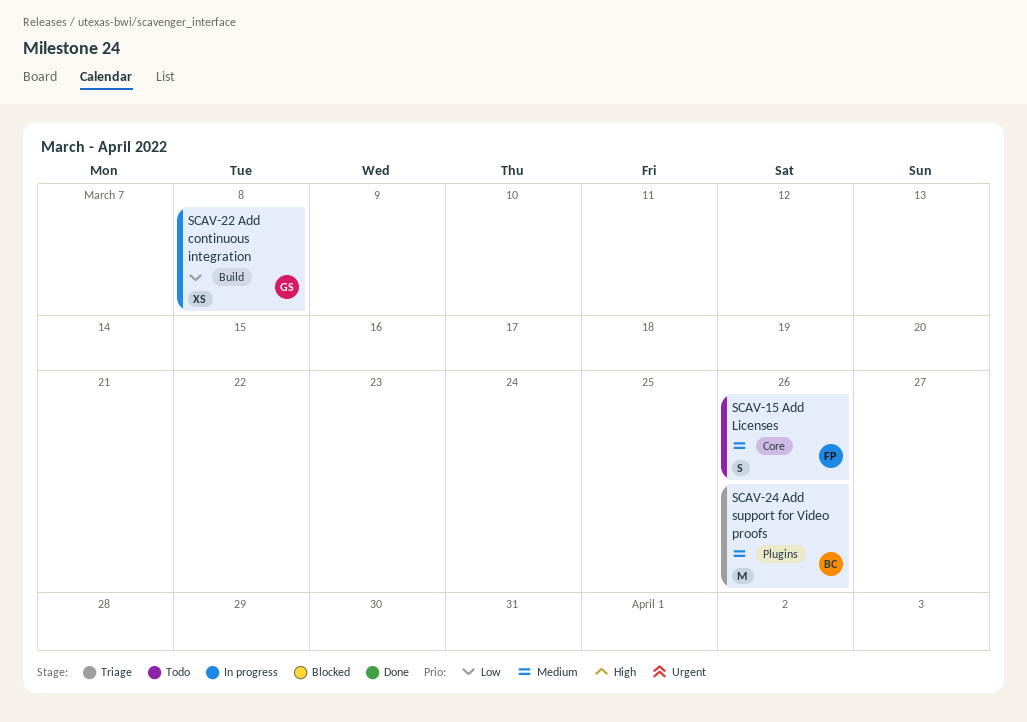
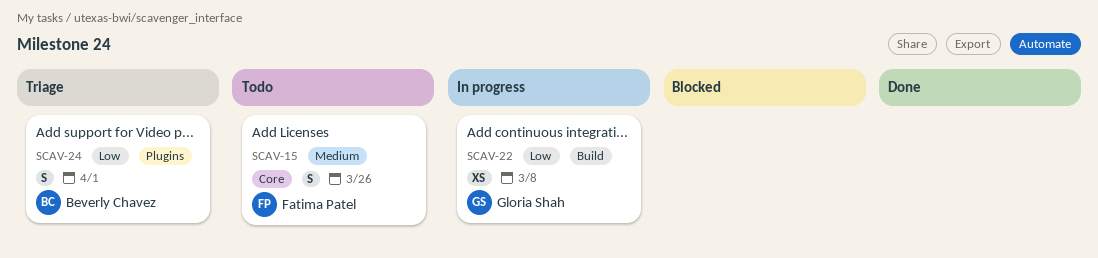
SCAV-24, priority: Medium -> Low
SCAV-24, estimate: M -> S
SCAV-24, due: Mar 26 -> Apr 1

